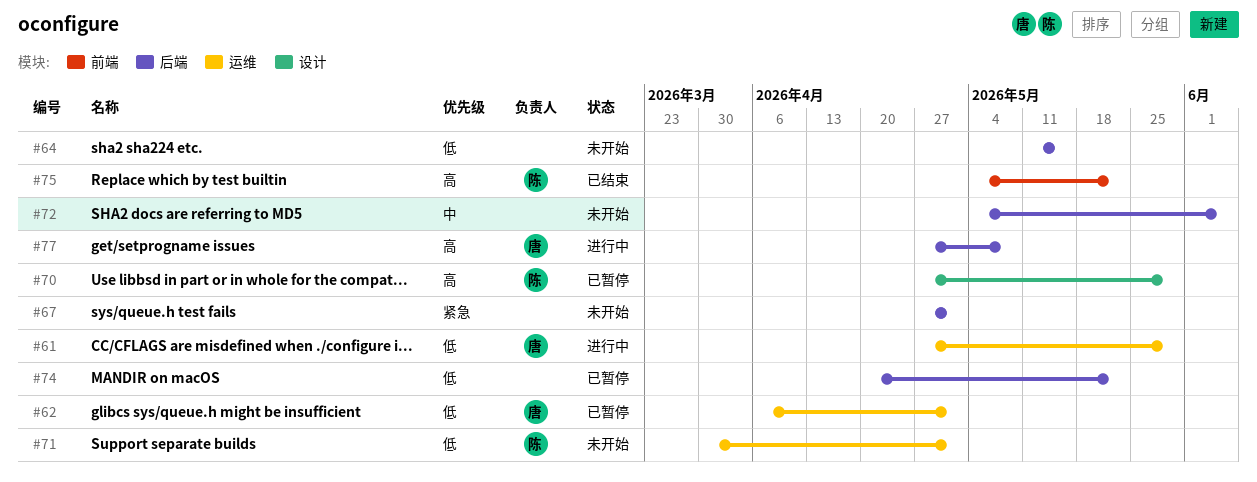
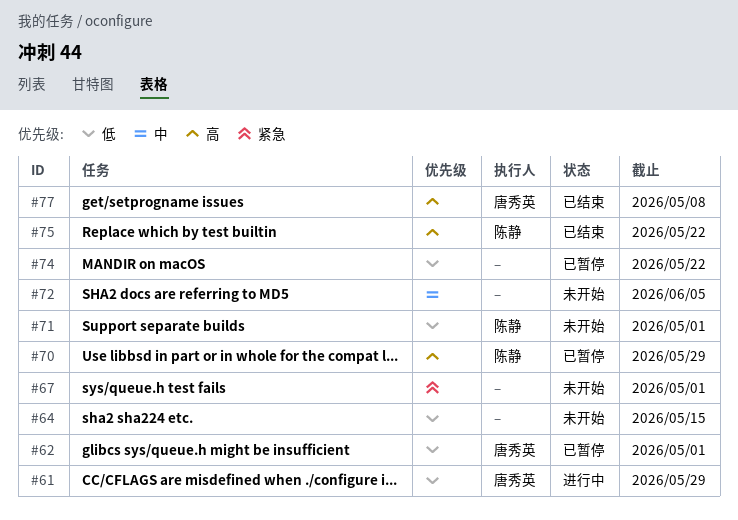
#77, status: 进行中 -> 已结束

